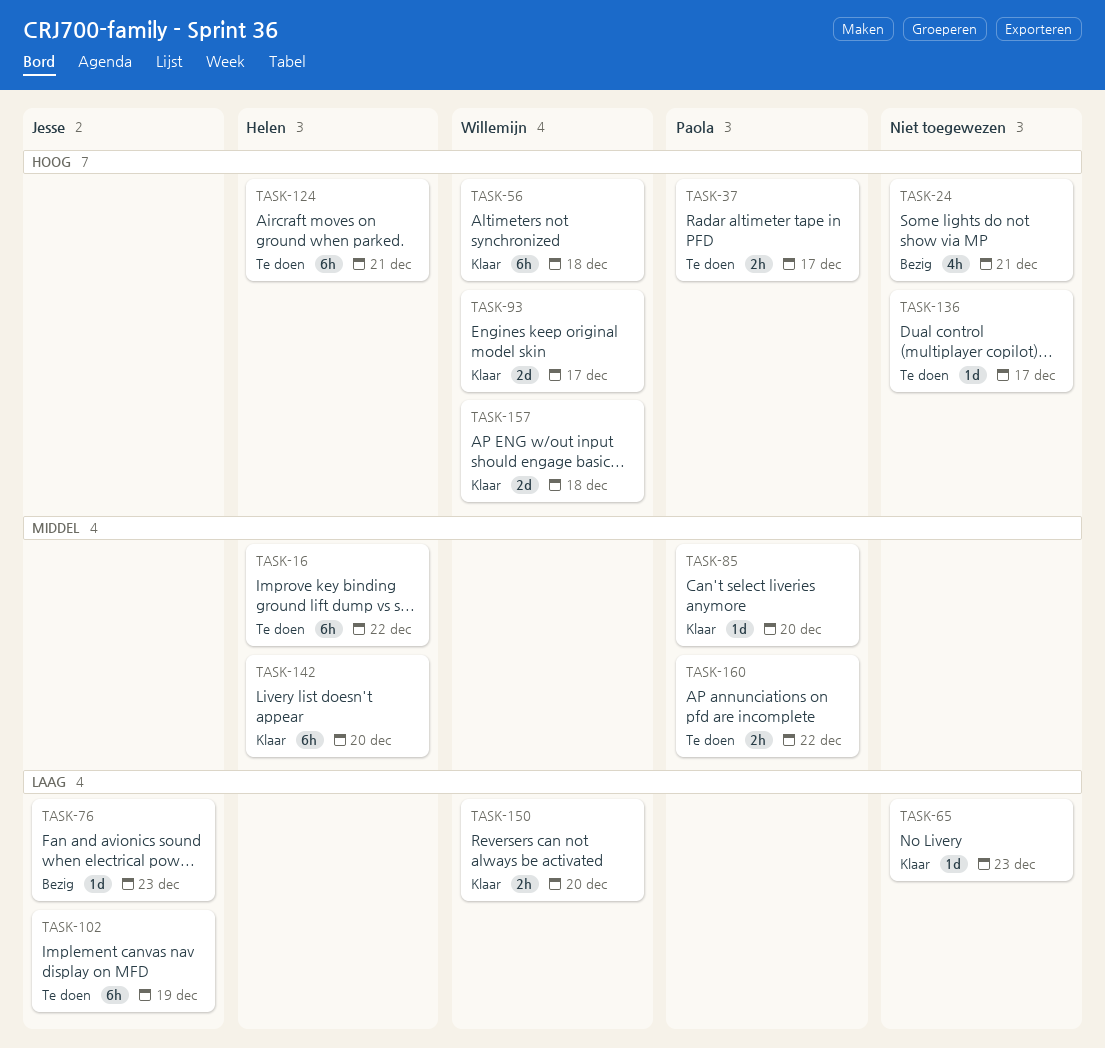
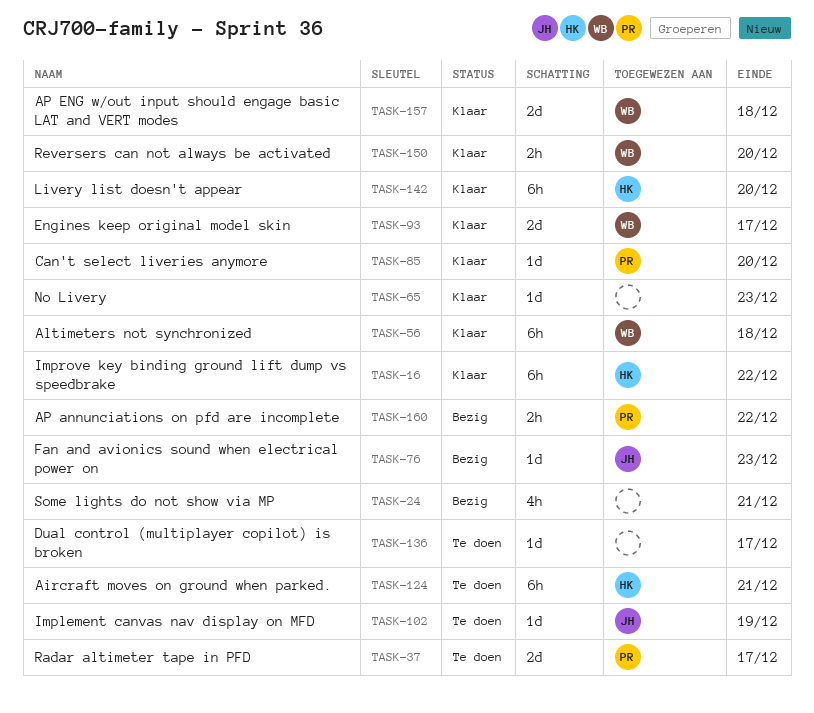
TASK-16, status: Te doen -> Klaar
TASK-37, estimate: 2h -> 2d
TASK-102, estimate: 6h -> 1d
TASK-160, status: Te doen -> Bezig

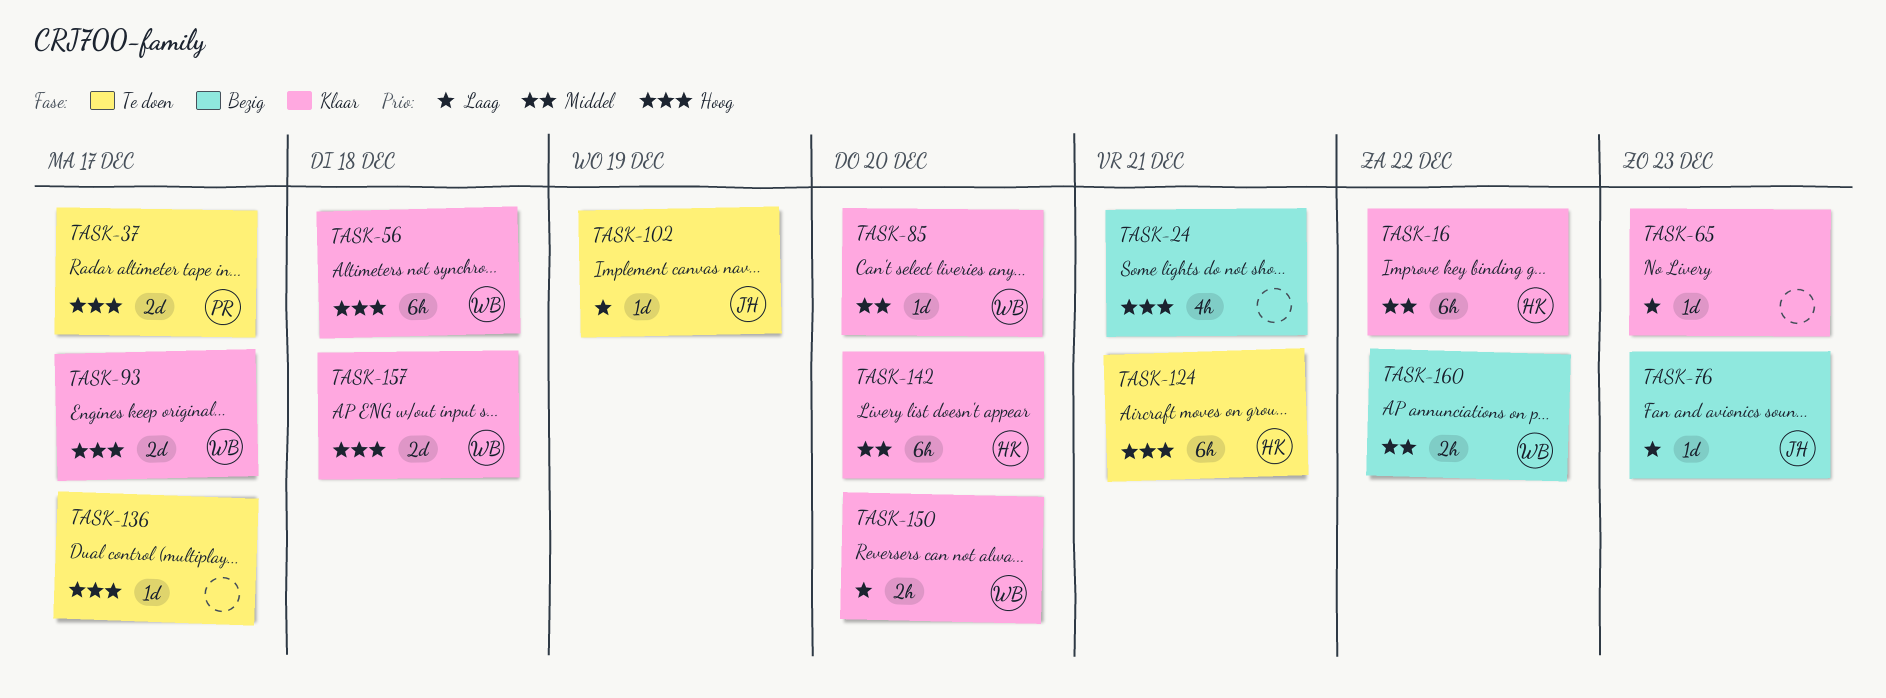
TASK-85, owner: PR -> WB
TASK-160, owner: PR -> WB

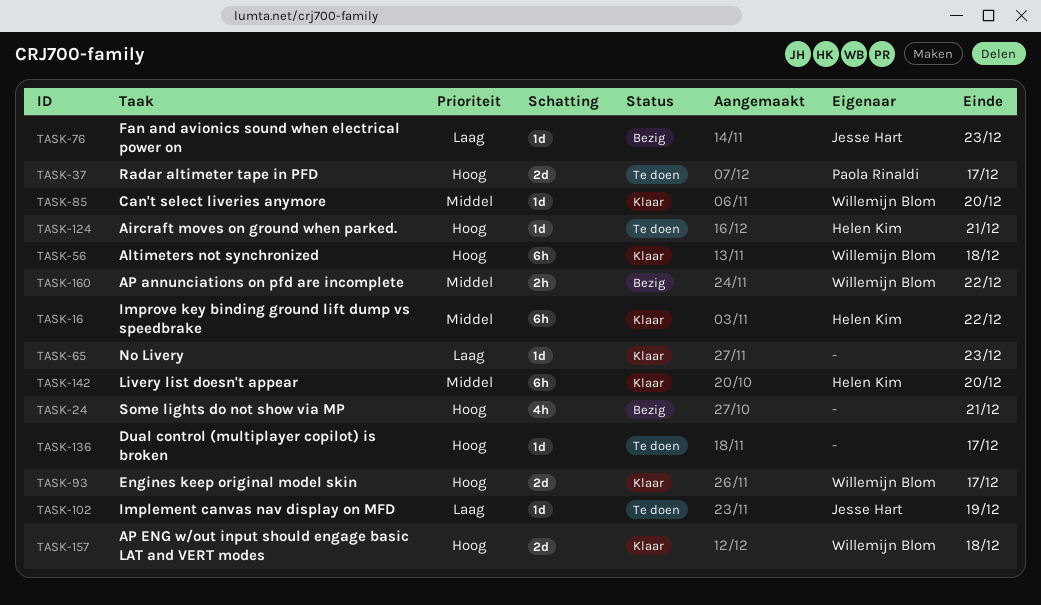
TASK-124, estimate: 6h -> 1d
TASK-150: present -> none

